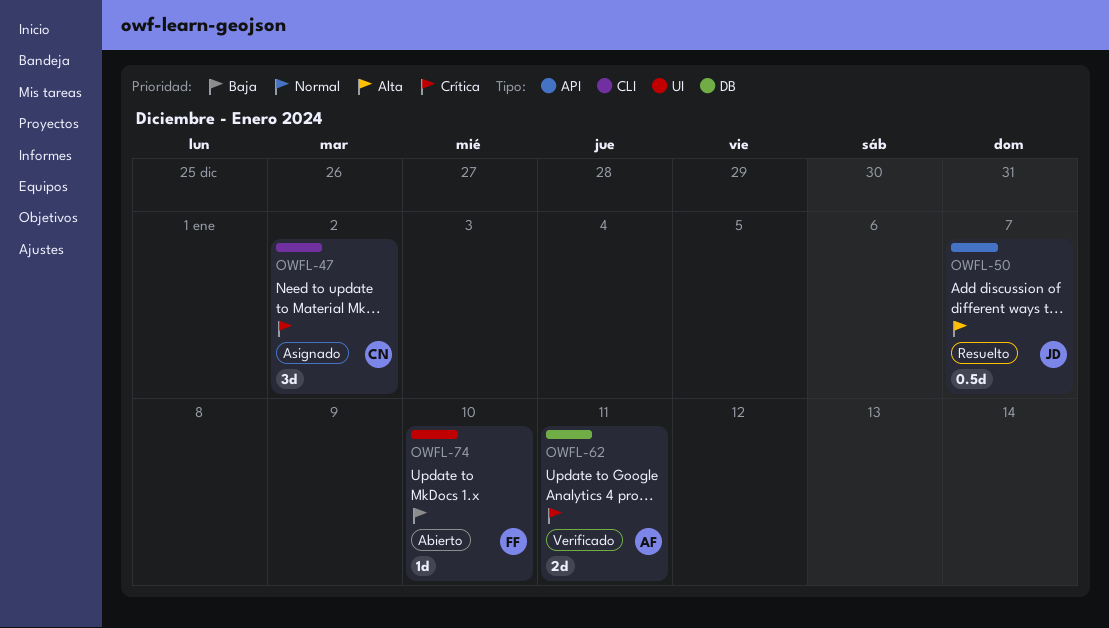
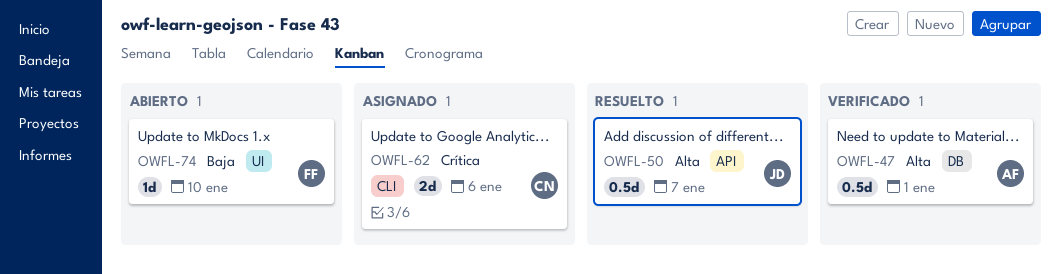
OWFL-47, status: Asignado -> Verificado
OWFL-47, owner: CN -> AF
OWFL-47, priority: Crítica -> Alta
OWFL-47, label: CLI -> DB
OWFL-47, estimate: 3d -> 0.5d
OWFL-47, due: Jan 2 -> Jan 1
OWFL-62, status: Verificado -> Asignado
OWFL-62, owner: AF -> CN
OWFL-62, label: DB -> CLI
OWFL-62, due: Jan 11 -> Jan 6

